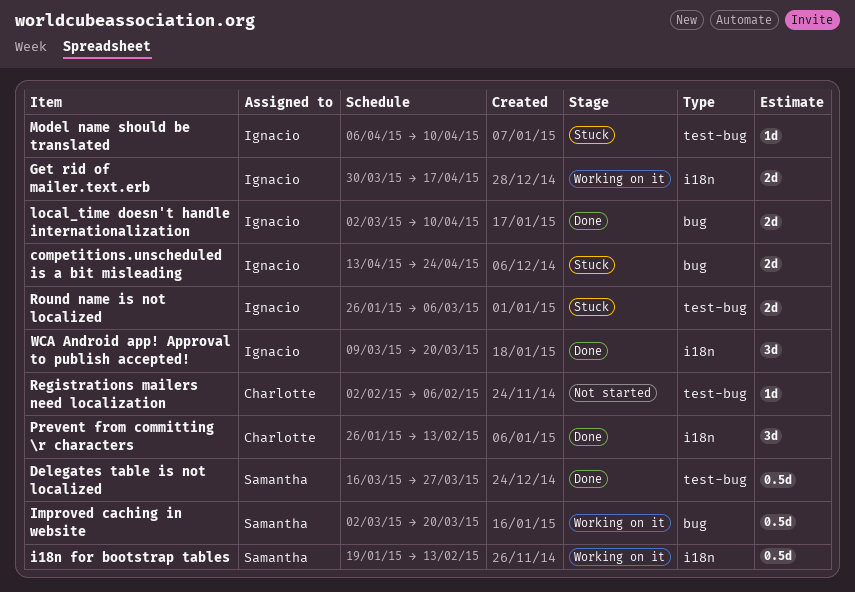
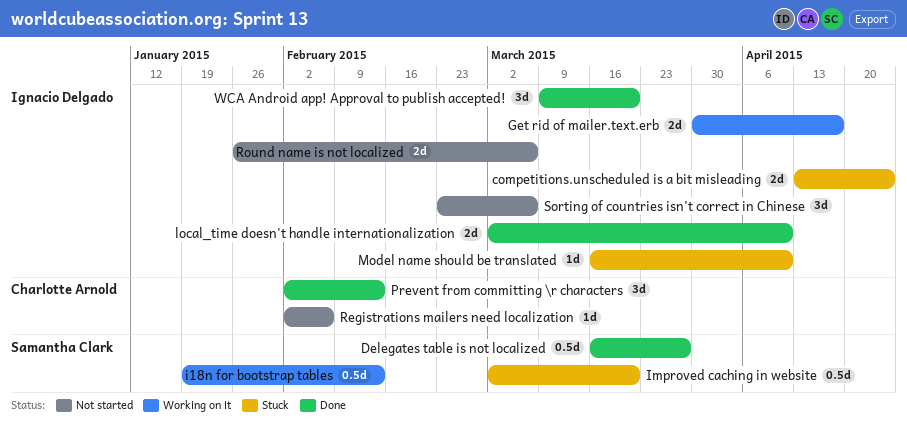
Improved caching in website, status: Working on it -> Stuck
Model name should be translated, start: Apr 6 -> Mar 16
Prevent from committing \r characters, start: Jan 26 -> Feb 2
Round name is not localized, status: Stuck -> Not started
Sorting of countries isn't correct in Chinese: none -> present

